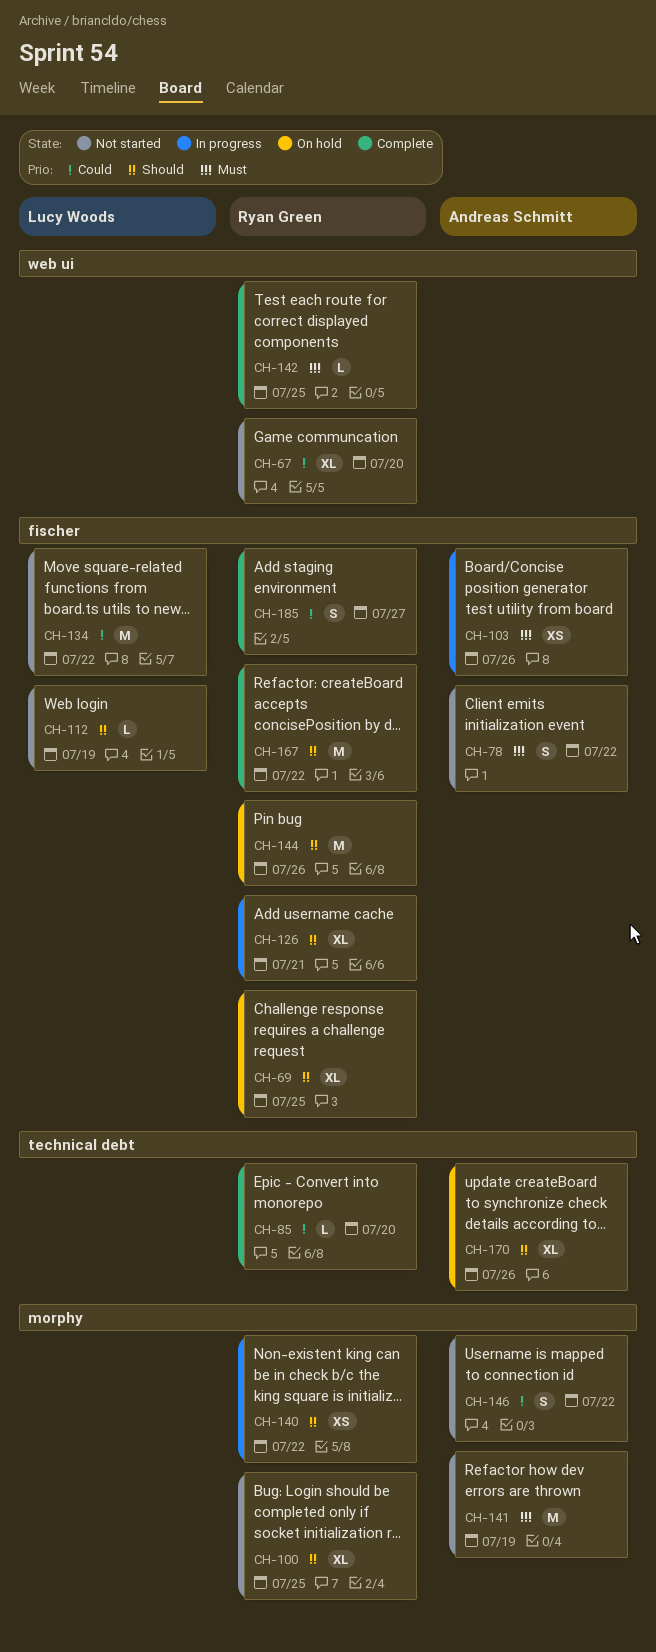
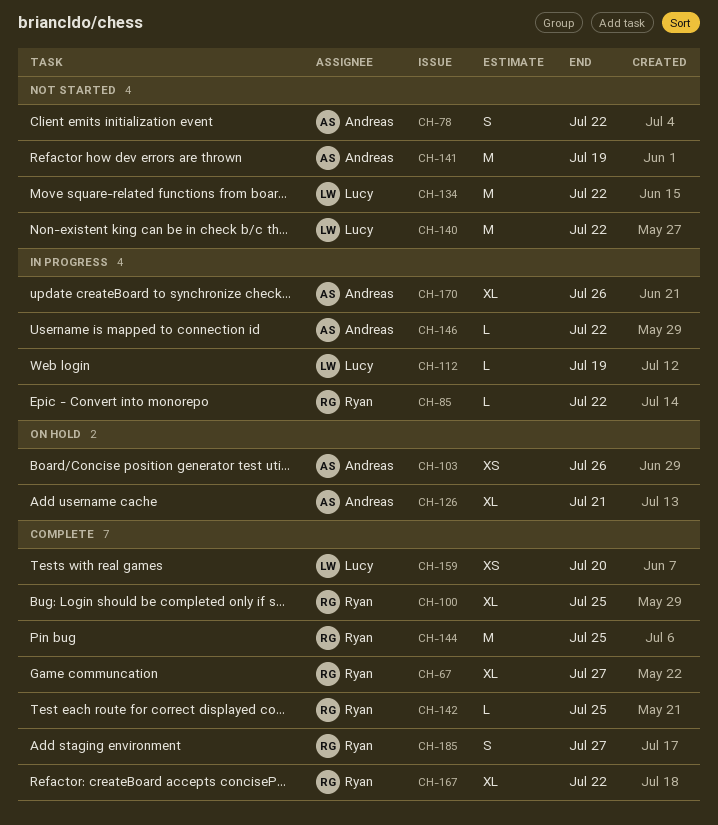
CH-67, status: Not started -> Complete
CH-67, due: Jul 20 -> Jul 27
CH-69: present -> none
CH-85, status: Complete -> In progress
CH-85, due: Jul 20 -> Jul 22
CH-100, status: Not started -> Complete
CH-103, status: In progress -> On hold
CH-112, status: Not started -> In progress
CH-126, status: In progress -> On hold
CH-126, owner: Ryan Green -> Andreas Schmitt
CH-140, status: In progress -> Not started
CH-140, owner: Ryan Green -> Lucy Woods
CH-140, estimate: XS -> M
CH-144, status: On hold -> Complete
CH-144, due: Jul 26 -> Jul 25
CH-146, status: Not started -> In progress
CH-146, estimate: S -> L
CH-159: none -> present
CH-167, estimate: M -> XL
CH-170, status: On hold -> In progress

